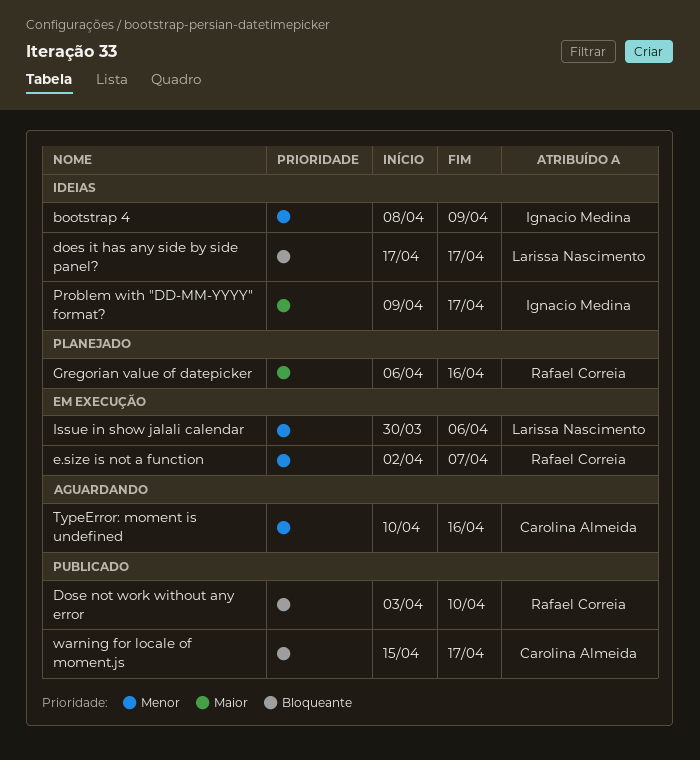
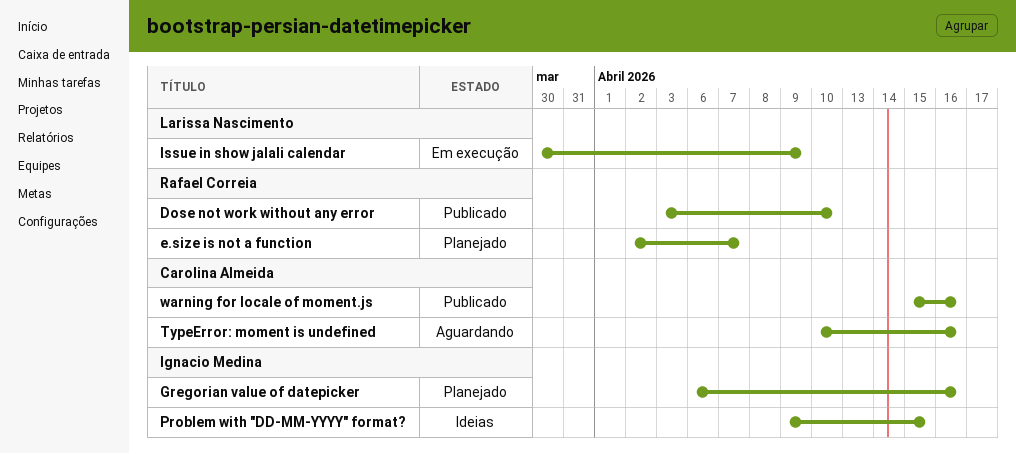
bootstrap 4: present -> none
does it has any side by side panel?: present -> none
e.size is not a function, status: Em execução -> Planejado
Gregorian value of datepicker, owner: Rafael Correia -> Ignacio Medina
Issue in show jalali calendar, due: Apr 6 -> Apr 9
Problem with "DD-MM-YYYY" format?, due: Apr 17 -> Apr 15
warning for locale of moment.js, due: Apr 17 -> Apr 16

